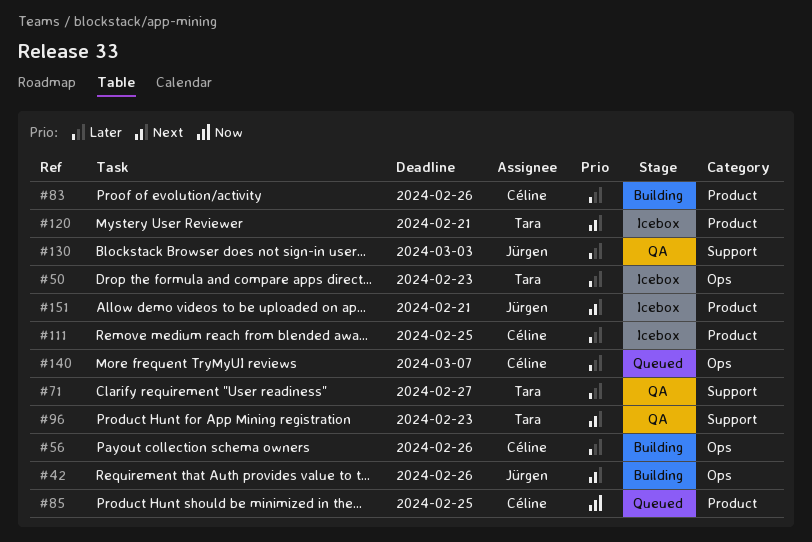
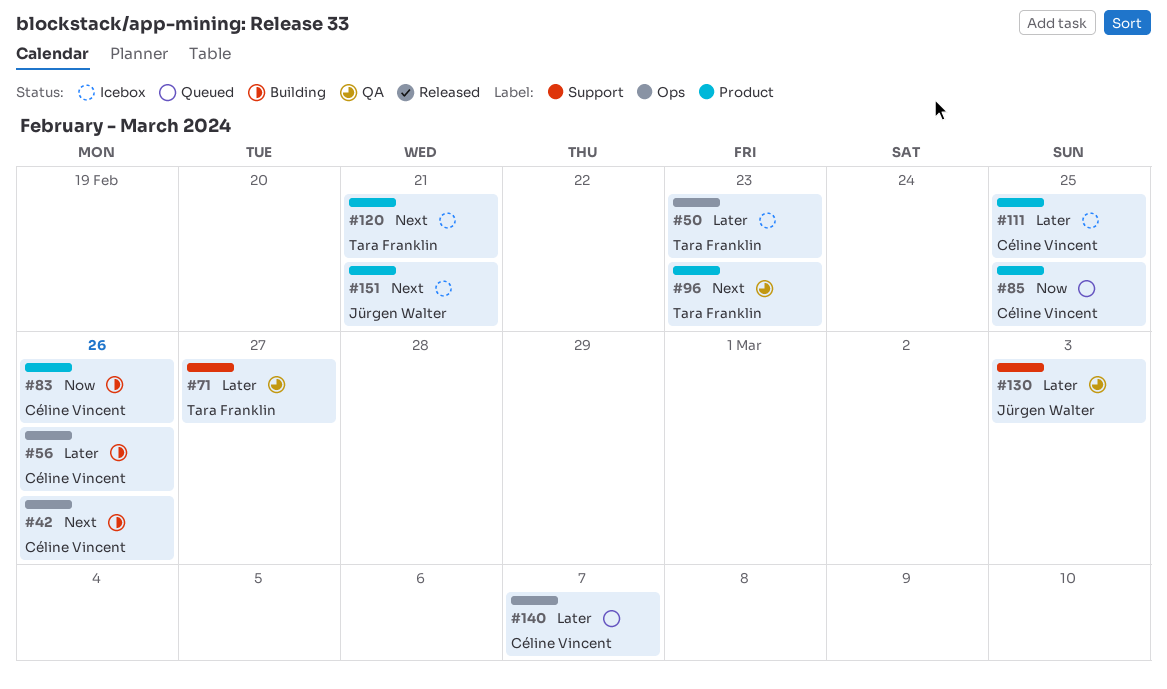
#42, owner: Jürgen Walter -> Céline Vincent
#83, priority: Later -> Now
#96, label: Support -> Product

